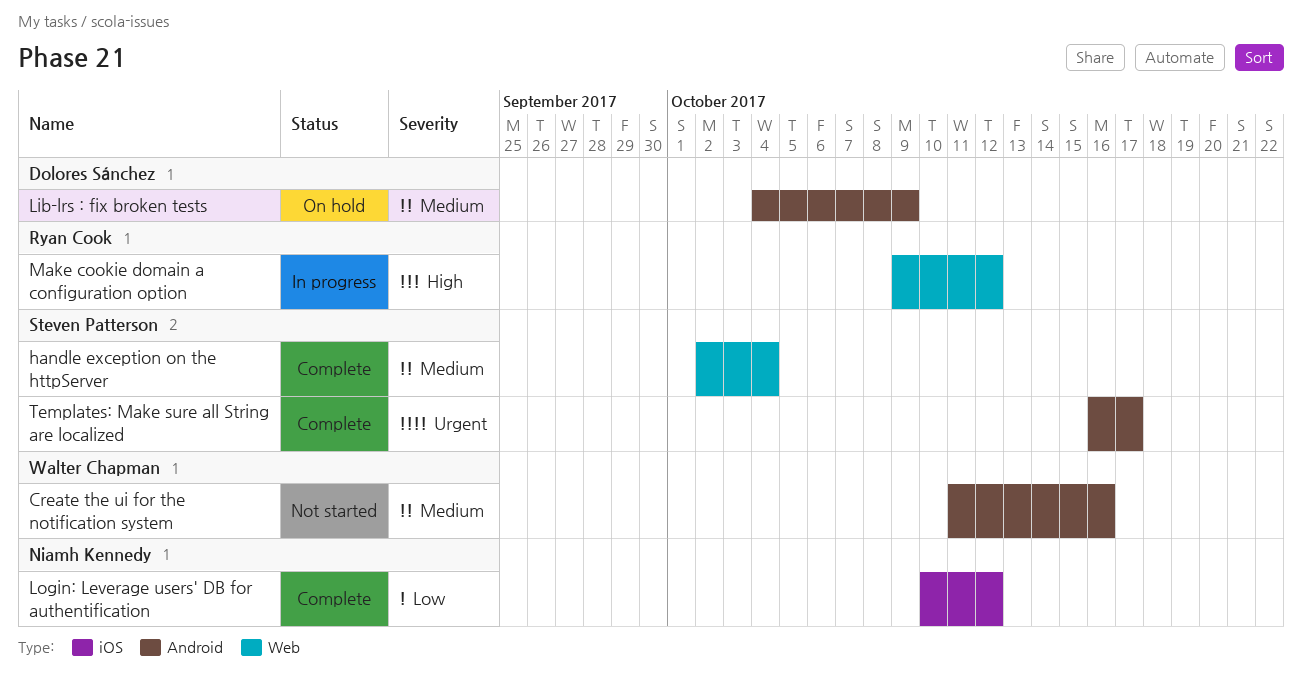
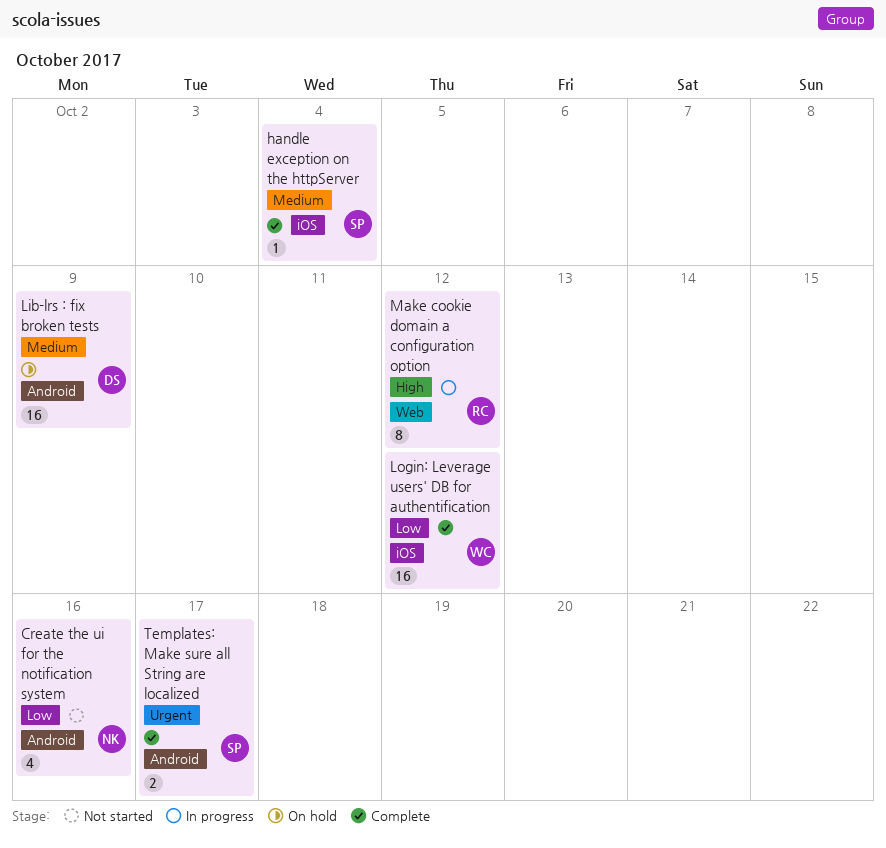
Create the ui for the notification system, owner: Walter Chapman -> Niamh Kennedy
Create the ui for the notification system, priority: Medium -> Low
handle exception on the httpServer, label: Web -> iOS
Login: Leverage users' DB for authentification, owner: Niamh Kennedy -> Walter Chapman

